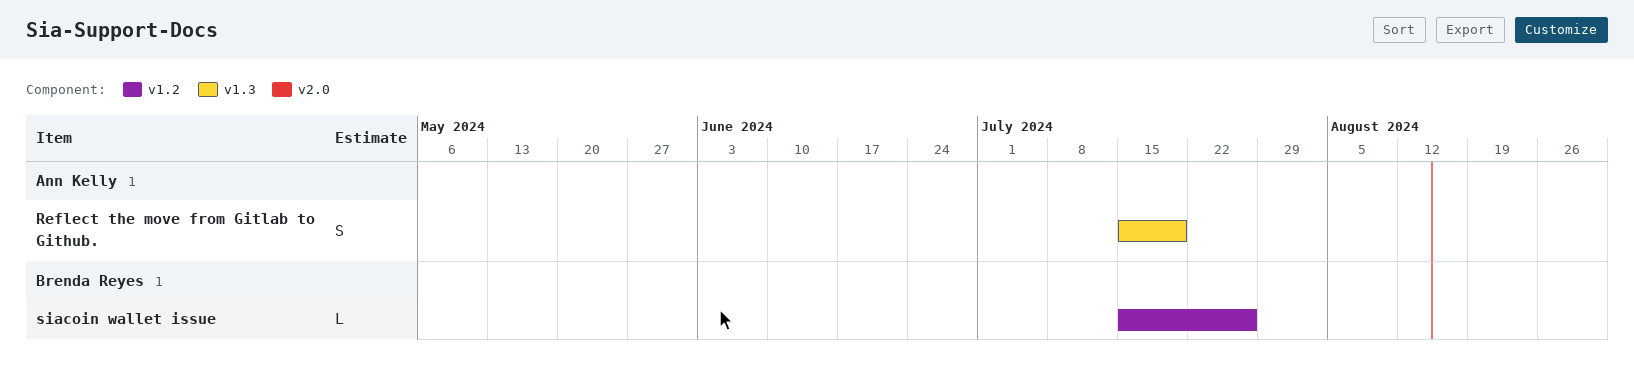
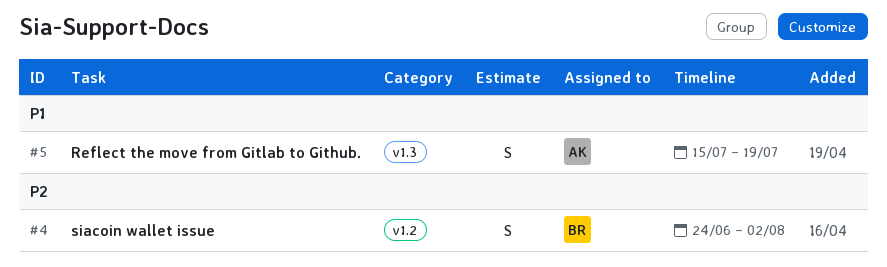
siacoin wallet issue, estimate: L -> S
siacoin wallet issue, start: Jul 15 -> Jun 24
siacoin wallet issue, due: Jul 26 -> Aug 2

